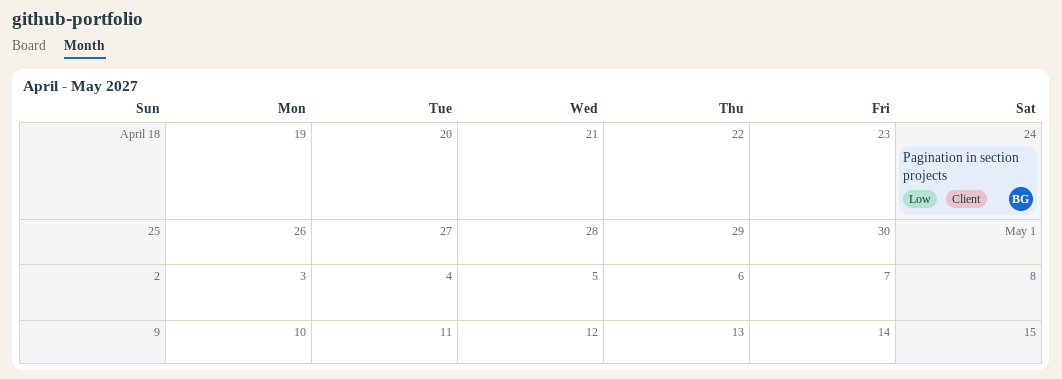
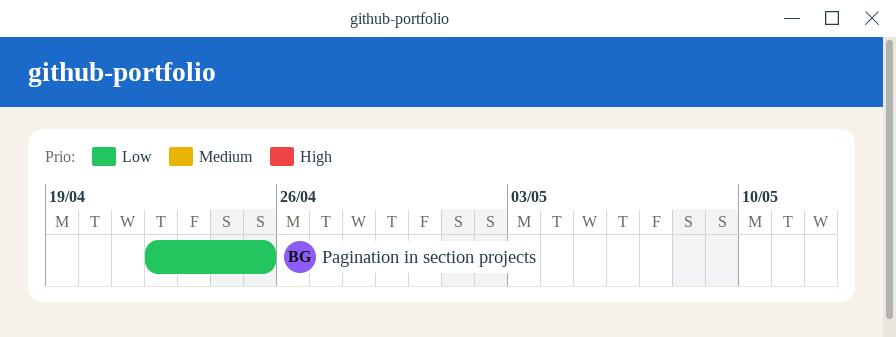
Pagination in section projects, due: Apr 24 -> Apr 25

